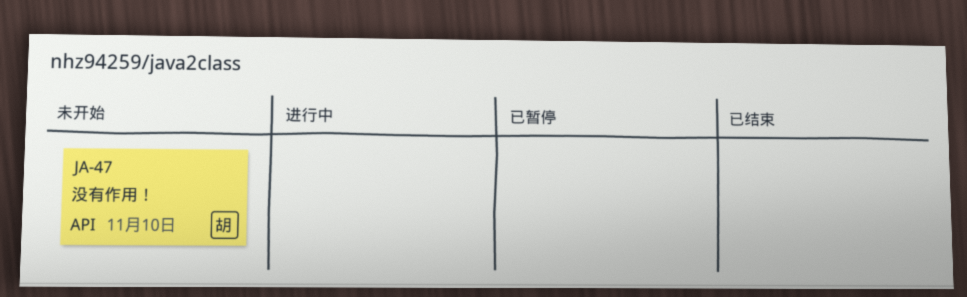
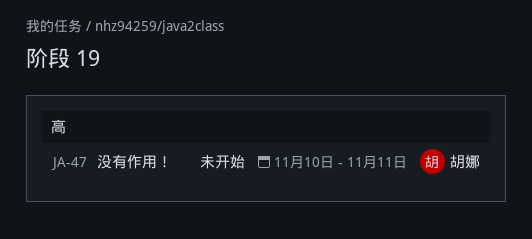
JA-47, due: Nov 10 -> Nov 11

